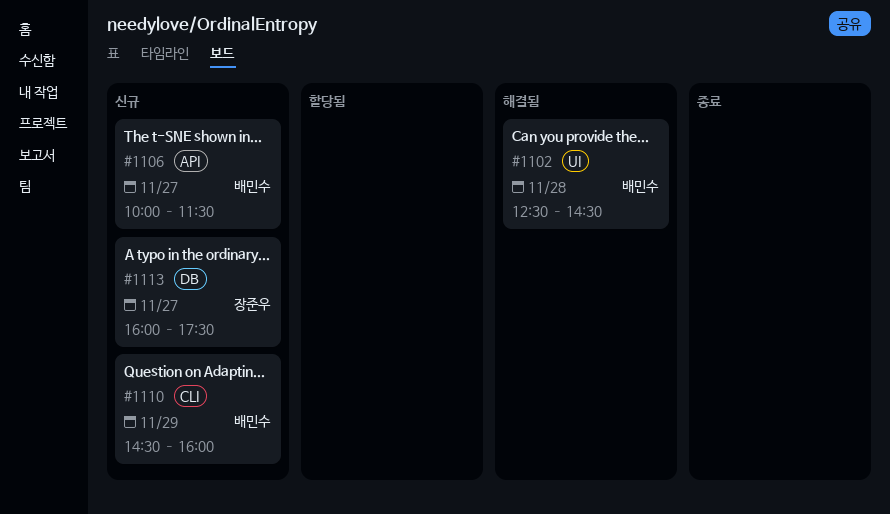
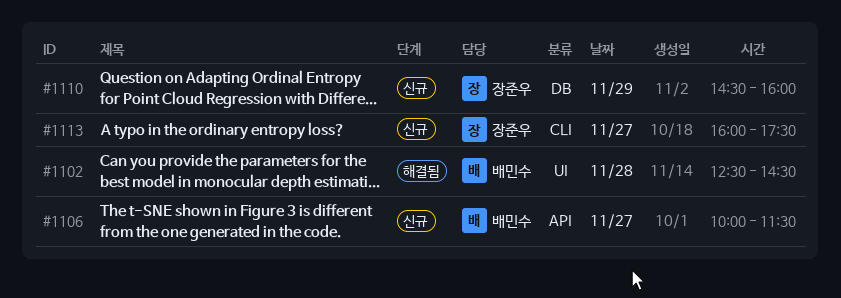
#1110, owner: 배민수 -> 장준우
#1110, label: CLI -> DB
#1113, label: DB -> CLI

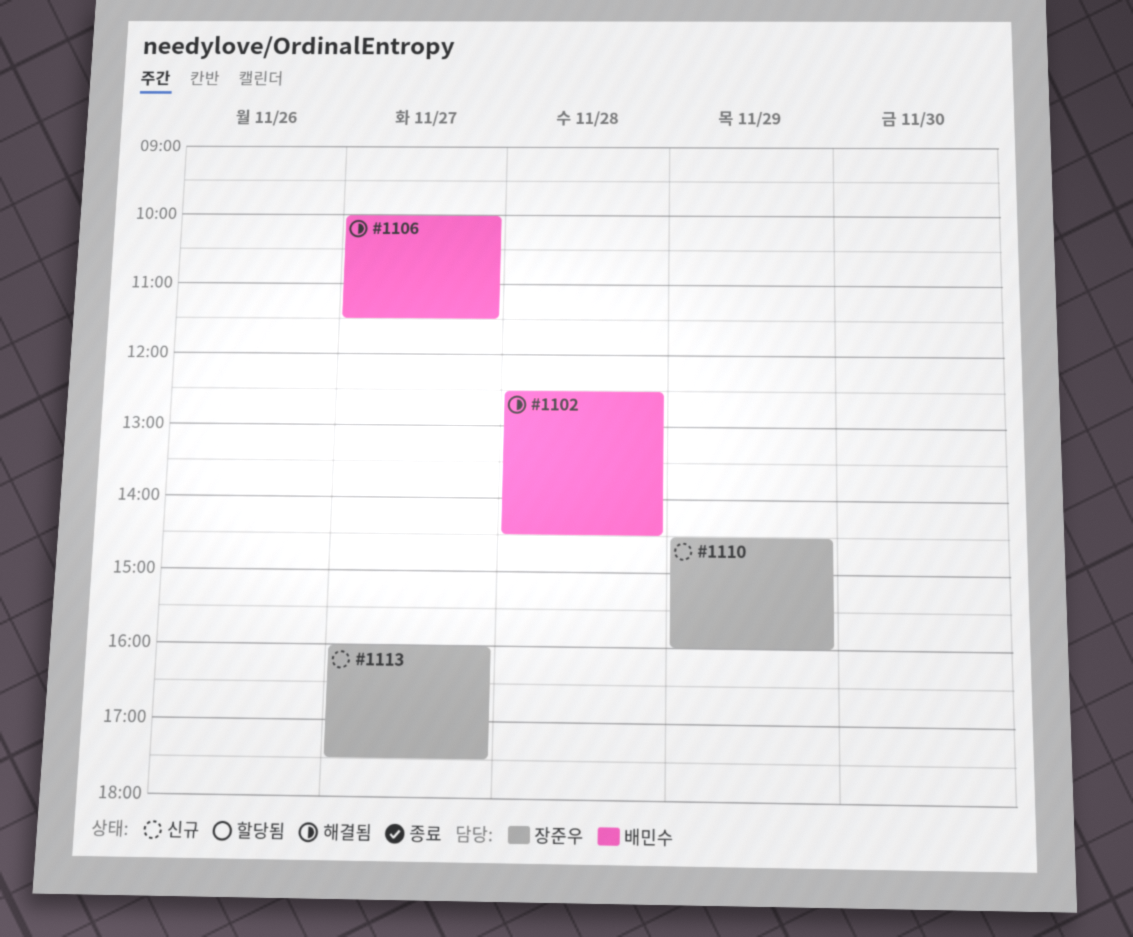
#1106, status: 신규 -> 해결됨

